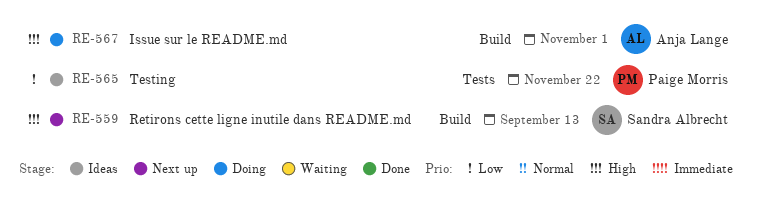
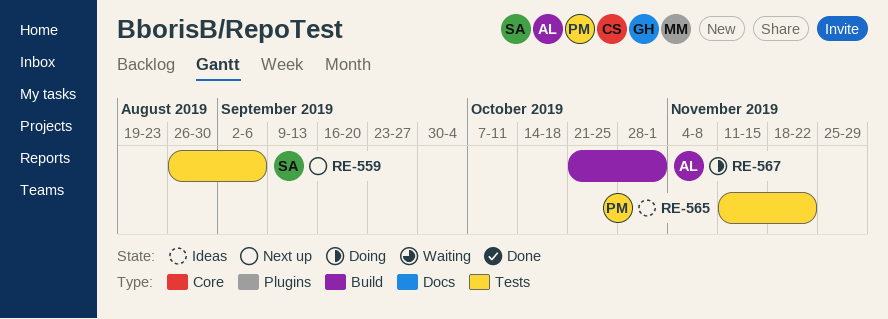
RE-559, label: Build -> Tests
RE-559, due: Sep 13 -> Sep 6

